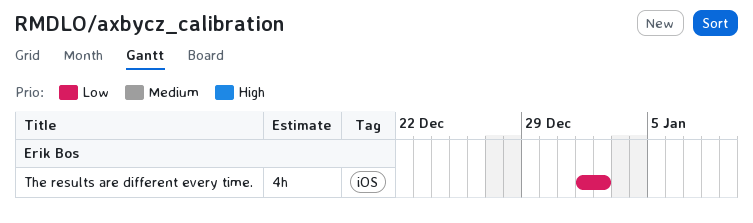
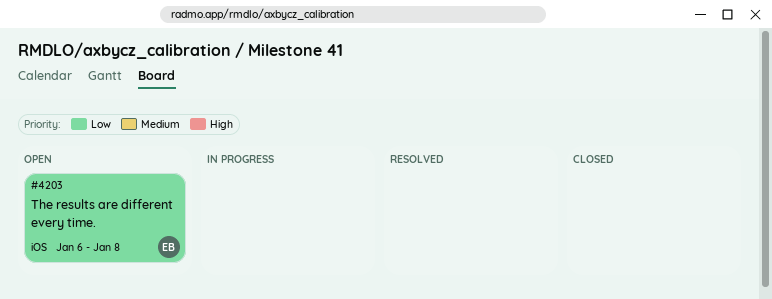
The results are different every time., start: Jan 1 -> Jan 6
The results are different every time., due: Jan 2 -> Jan 8

